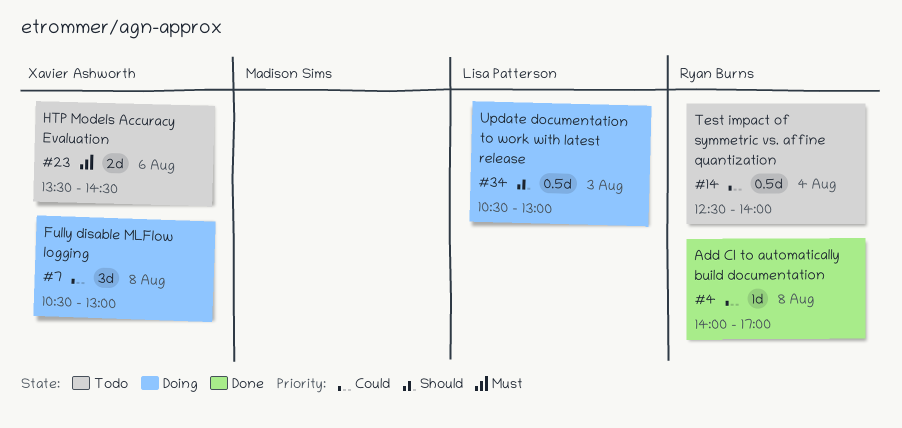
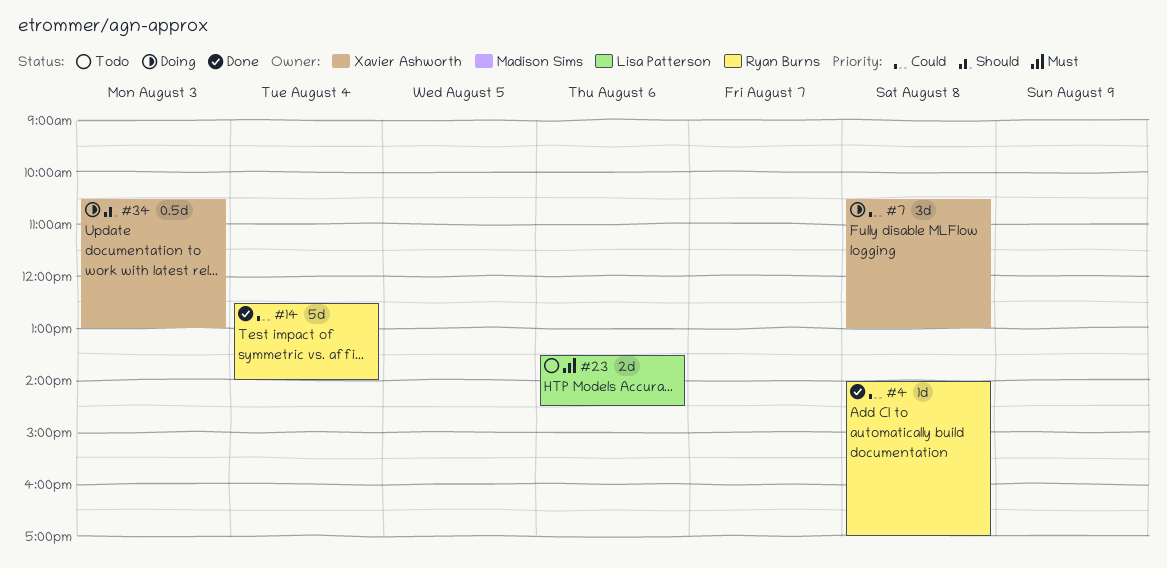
#14, status: Todo -> Done
#14, estimate: 0.5d -> 5d
#23, owner: Xavier Ashworth -> Lisa Patterson
#34, owner: Lisa Patterson -> Xavier Ashworth

